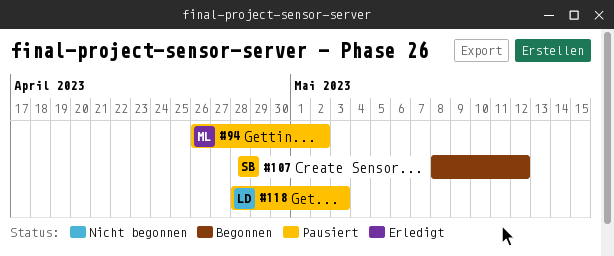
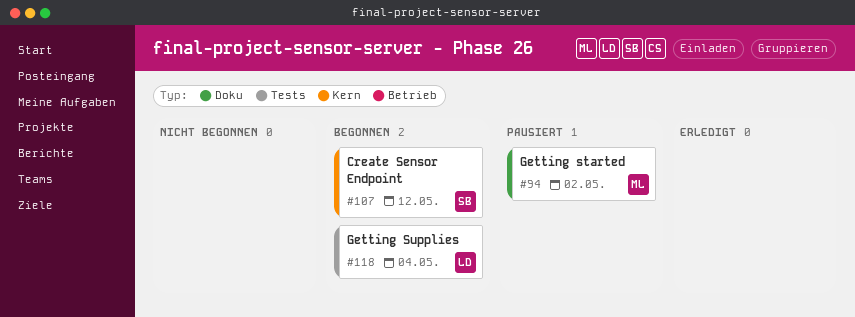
#118, status: Pausiert -> Begonnen
#118, due: May 3 -> May 4

